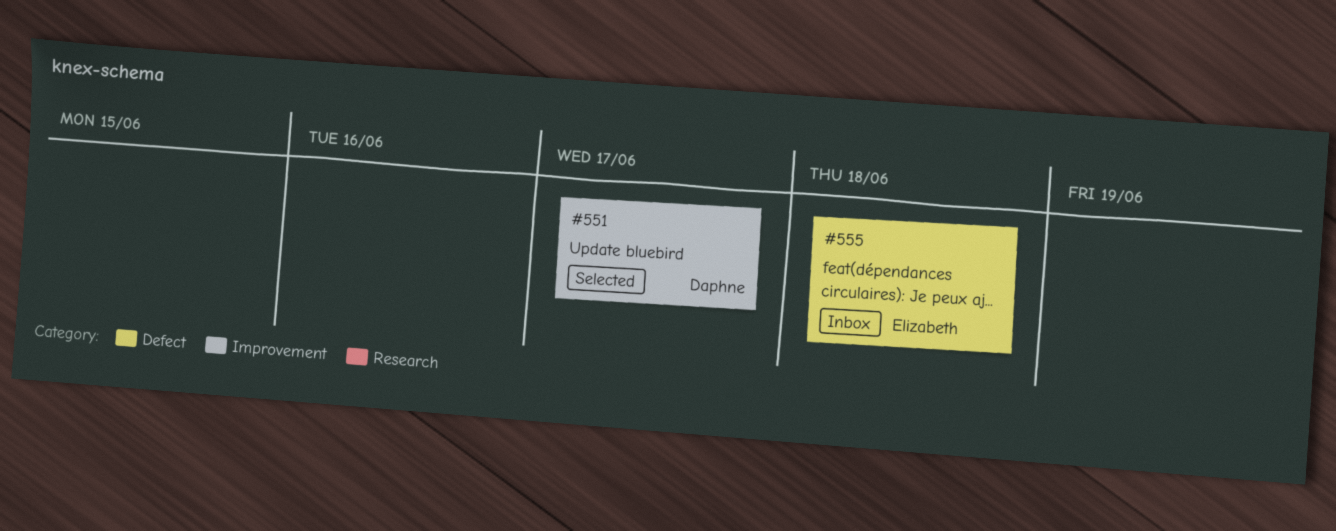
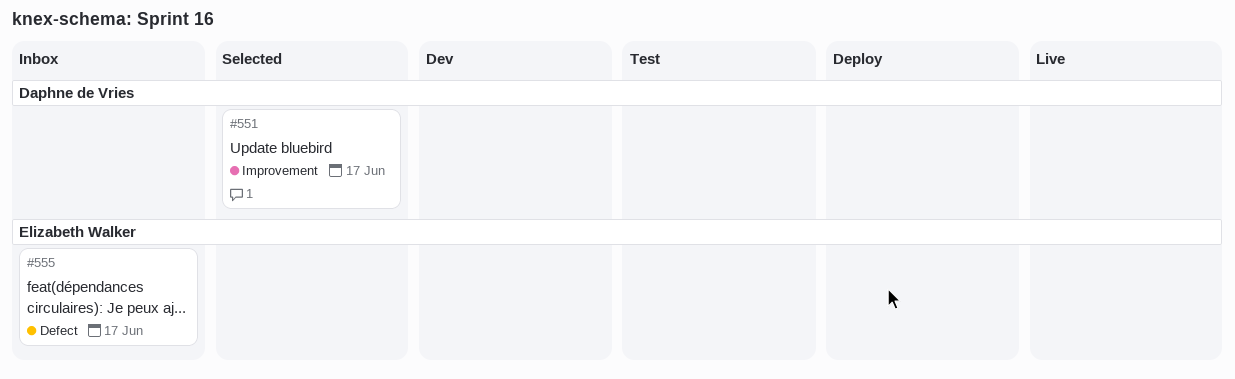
#555, due: Jun 18 -> Jun 17

